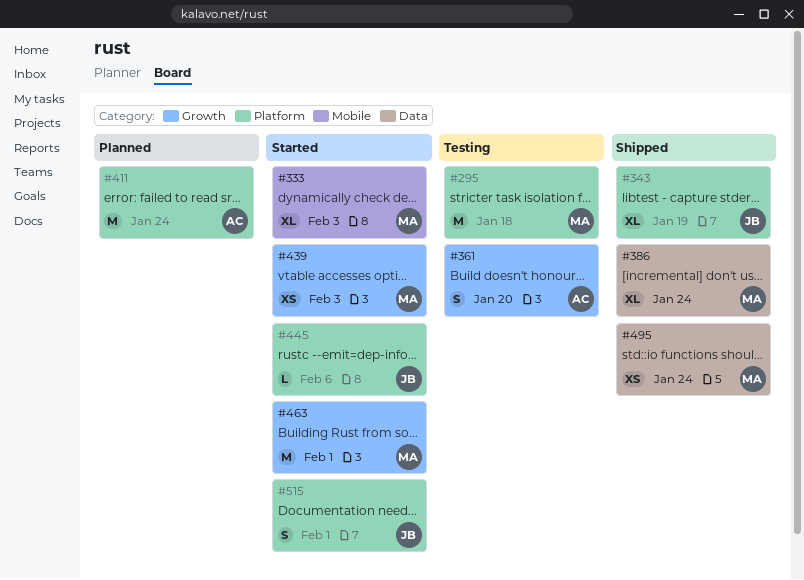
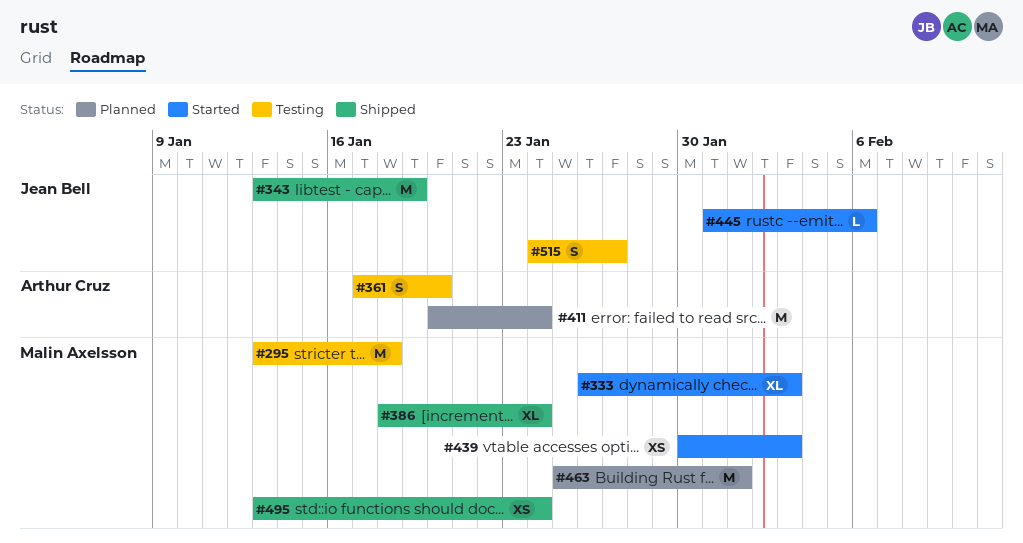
#343, estimate: XL -> M
#463, status: Started -> Planned
#515, status: Started -> Testing
#515, due: Feb 1 -> Jan 27

